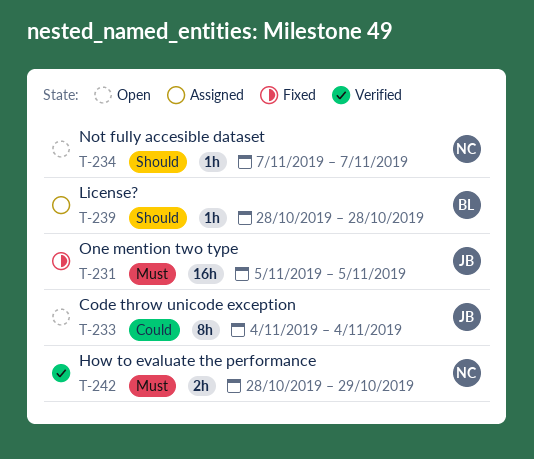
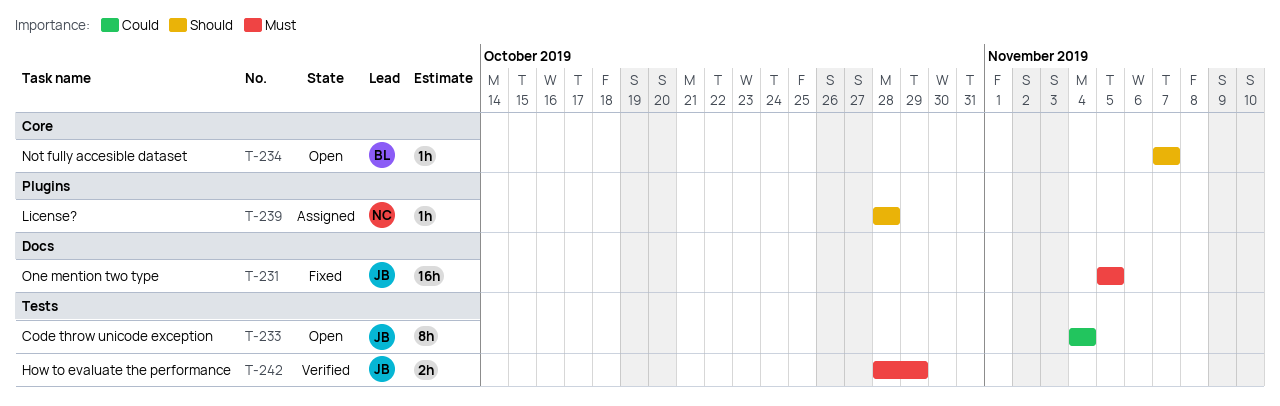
T-234, owner: NC -> BL
T-239, owner: BL -> NC
T-242, owner: NC -> JB

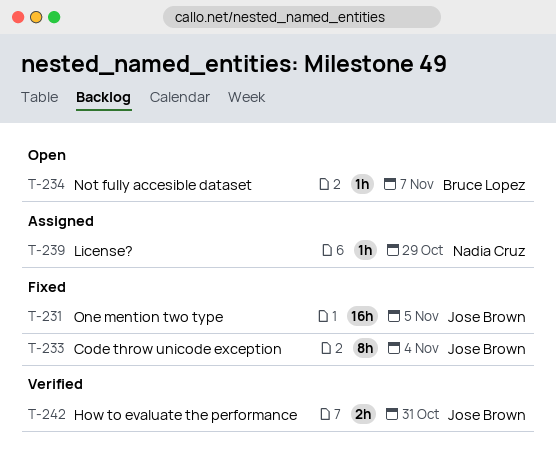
T-233, status: Open -> Fixed
T-239, due: Oct 28 -> Oct 29
T-242, due: Oct 29 -> Oct 31

